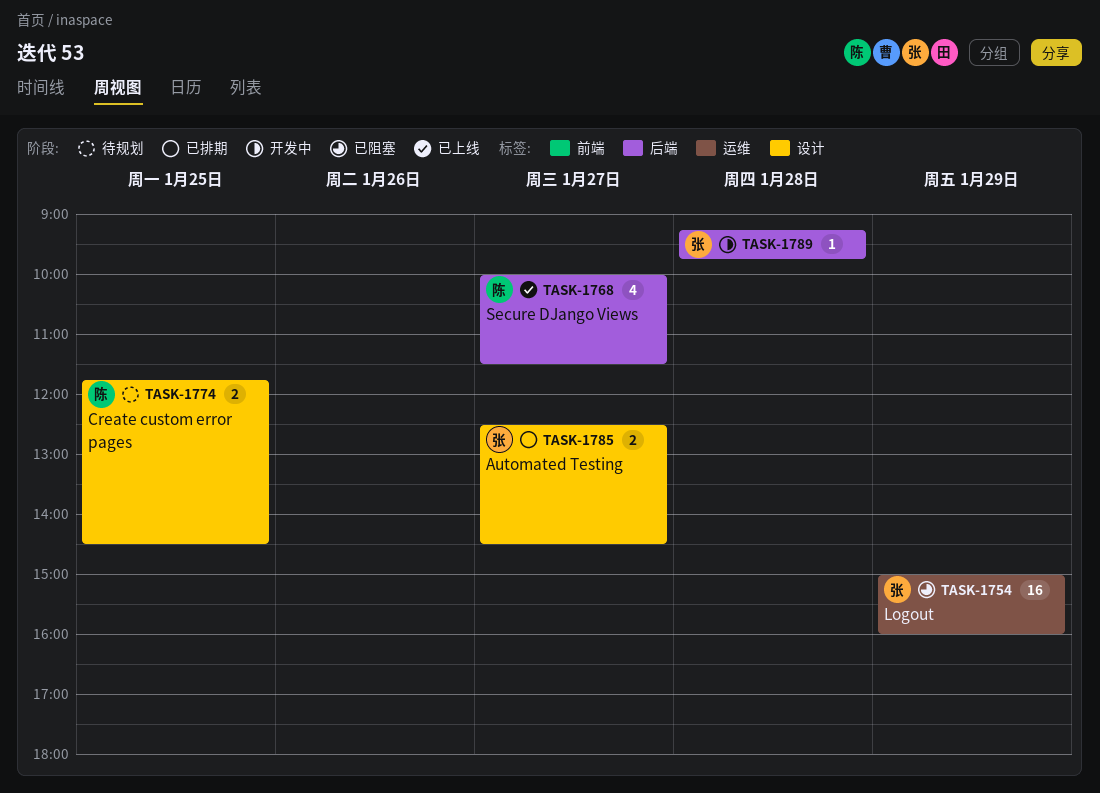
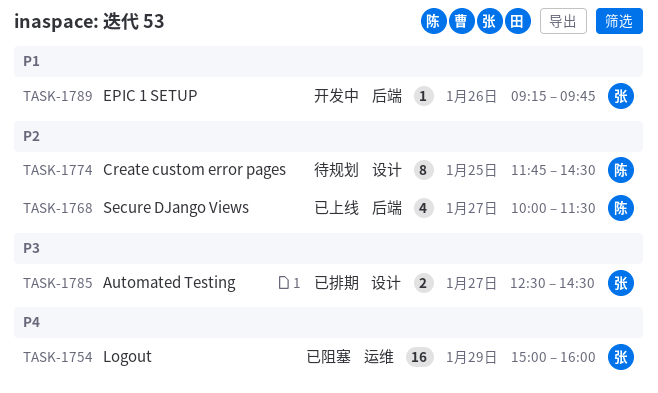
TASK-1774, estimate: 2 -> 8
TASK-1789, day: Jan 28 -> Jan 26

